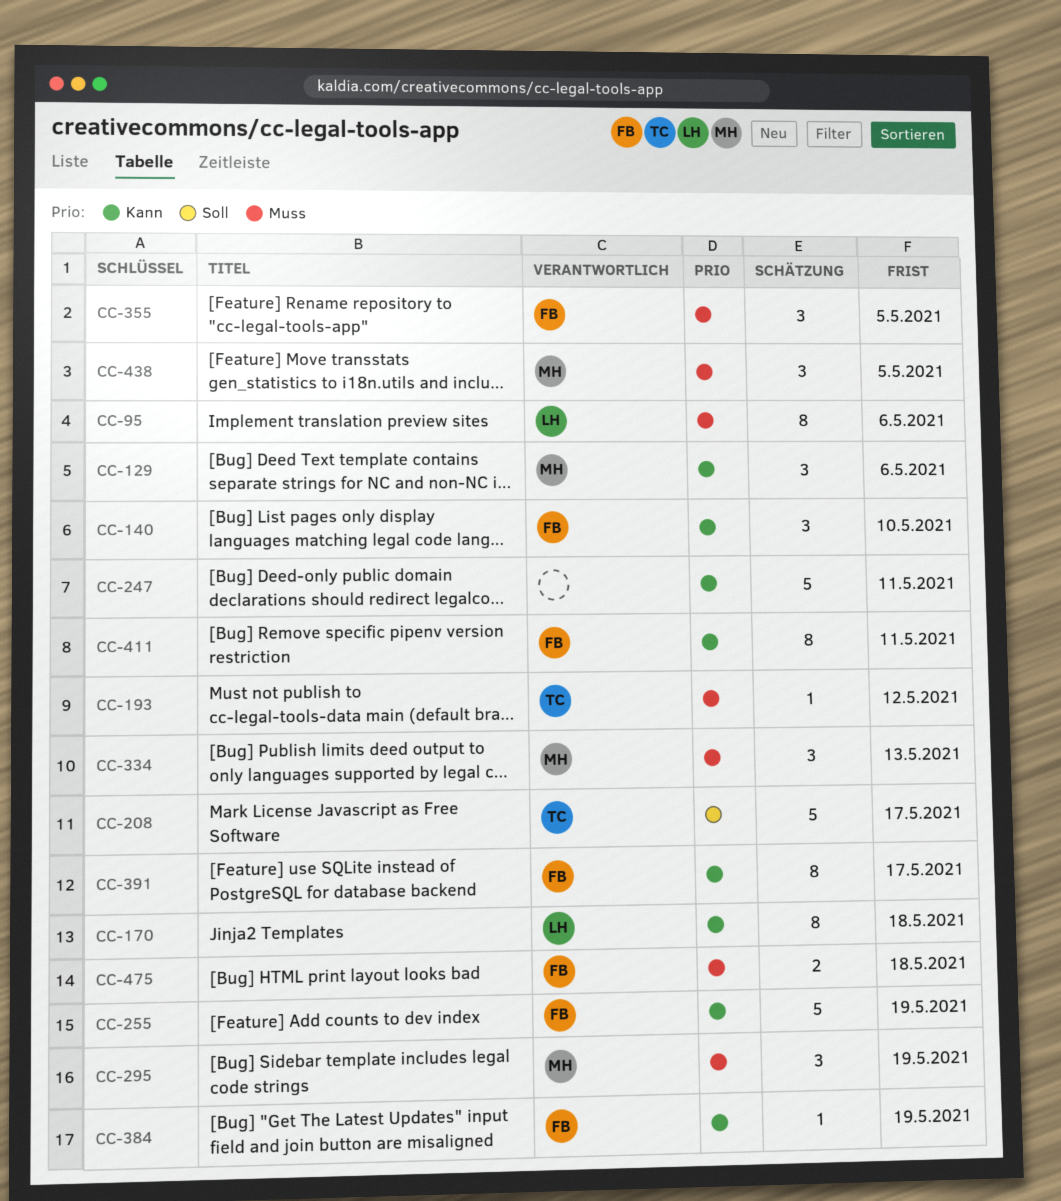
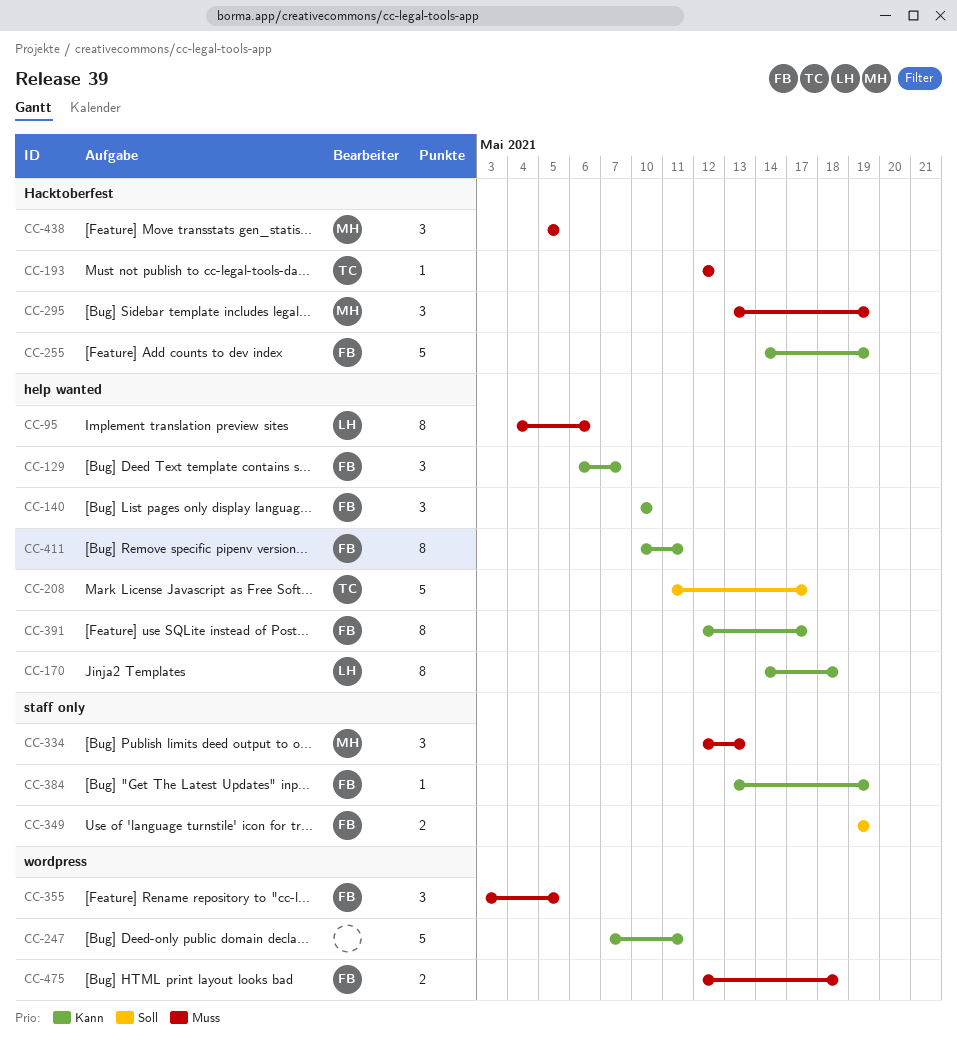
CC-129, owner: MH -> FB
CC-129, due: May 6 -> May 7
CC-349: none -> present

